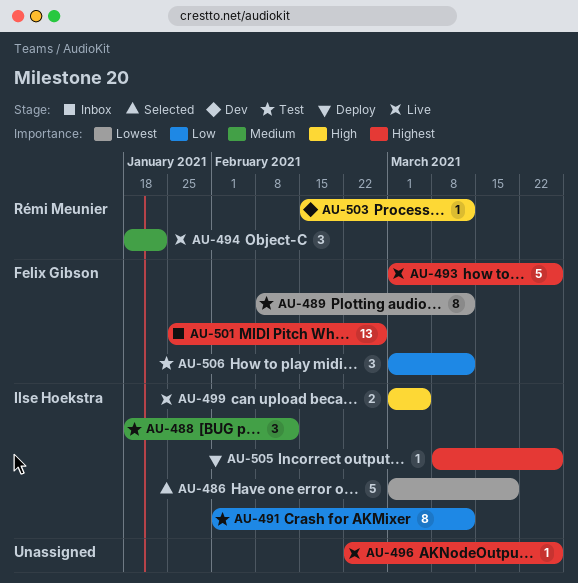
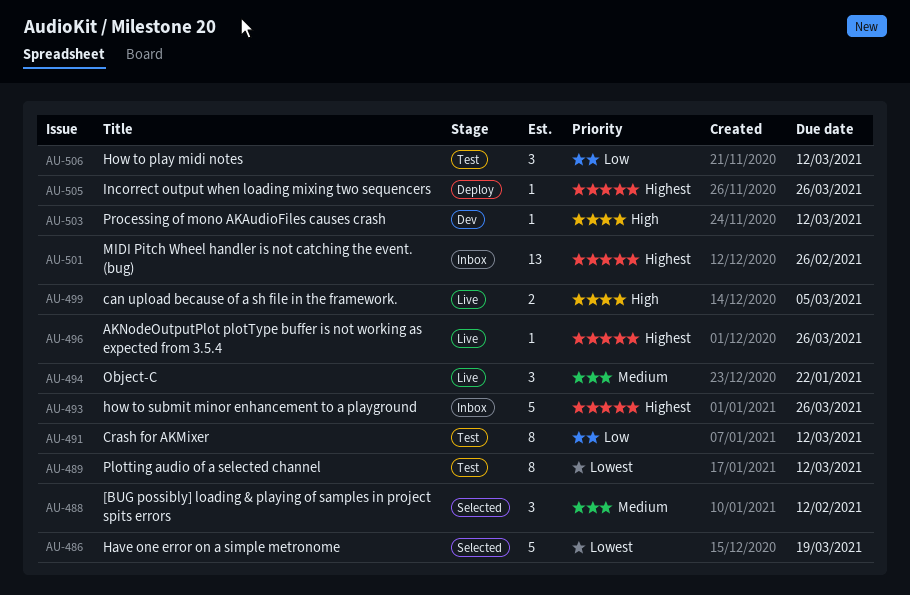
AU-488, status: Test -> Selected
AU-493, status: Live -> Inbox

